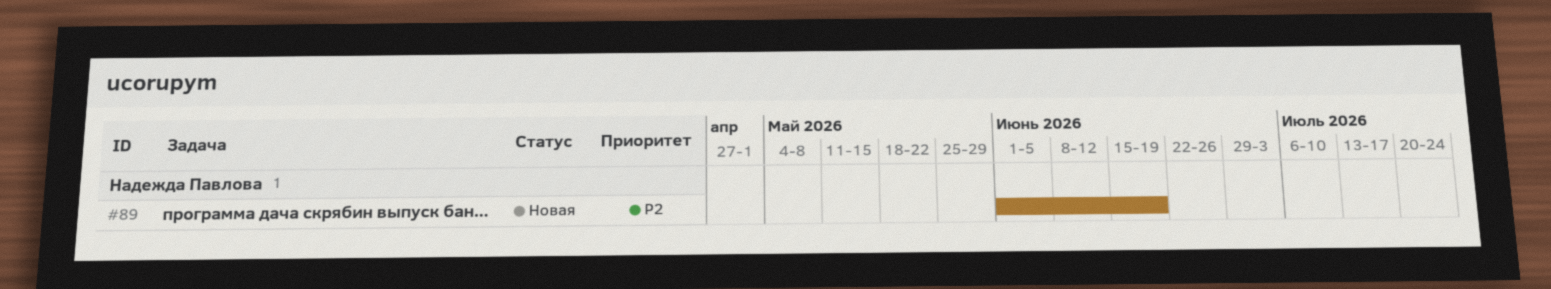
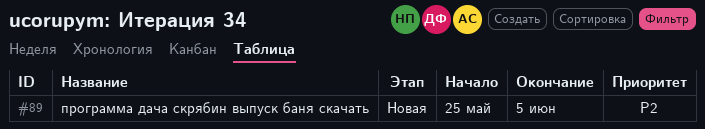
#89, start: Jun 1 -> May 25
#89, due: Jun 19 -> Jun 5

